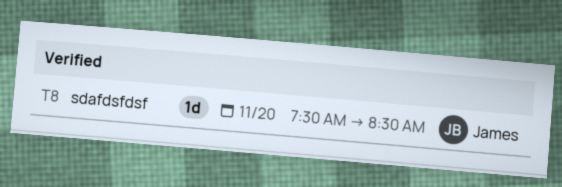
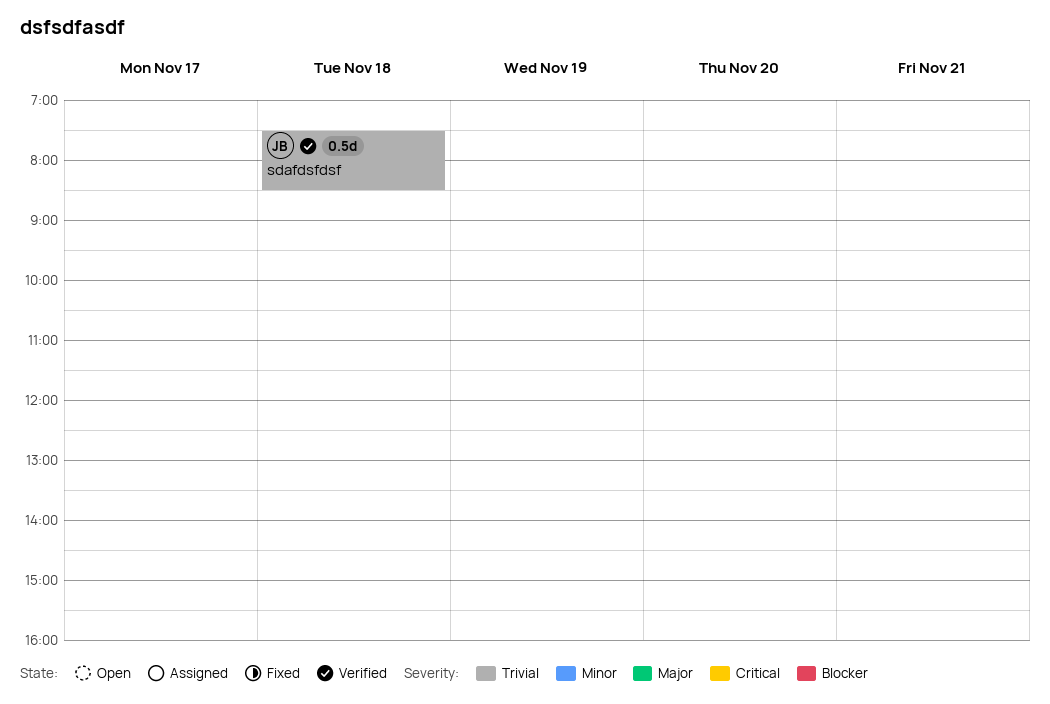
sdafdsfdsf, estimate: 1d -> 0.5d
sdafdsfdsf, day: Nov 20 -> Nov 18

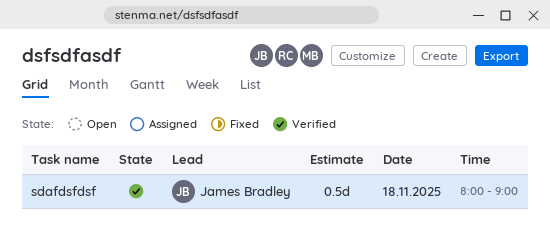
sdafdsfdsf, begins: 07:30 -> 08:00
sdafdsfdsf, ends: 08:30 -> 09:00

